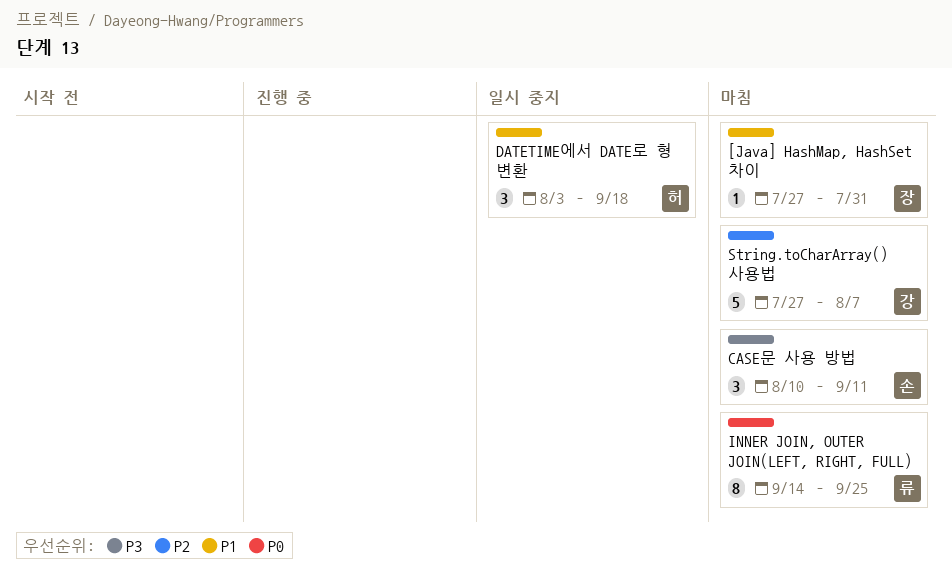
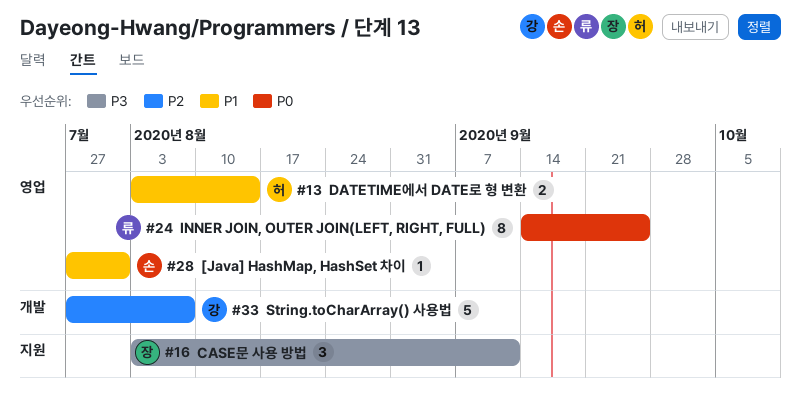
[Java] HashMap, HashSet 차이, owner: 장 -> 손
CASE문 사용 방법, owner: 손 -> 장
CASE문 사용 방법, start: Aug 10 -> Aug 3
DATETIME에서 DATE로 형 변환, estimate: 3 -> 2
DATETIME에서 DATE로 형 변환, due: Sep 18 -> Aug 14

